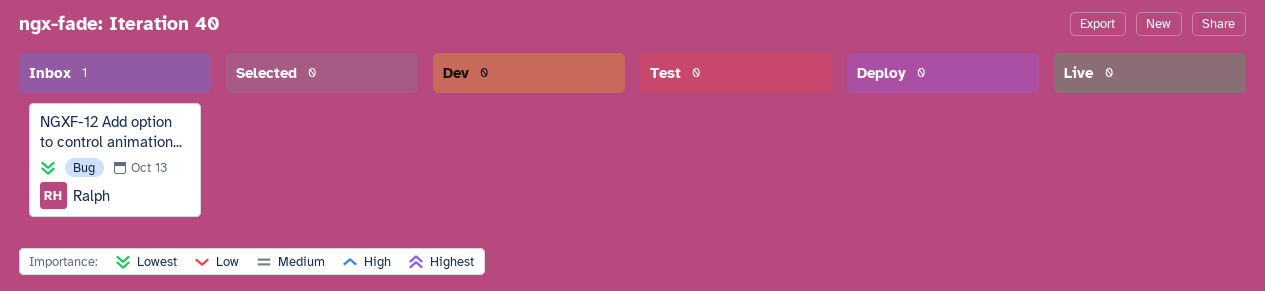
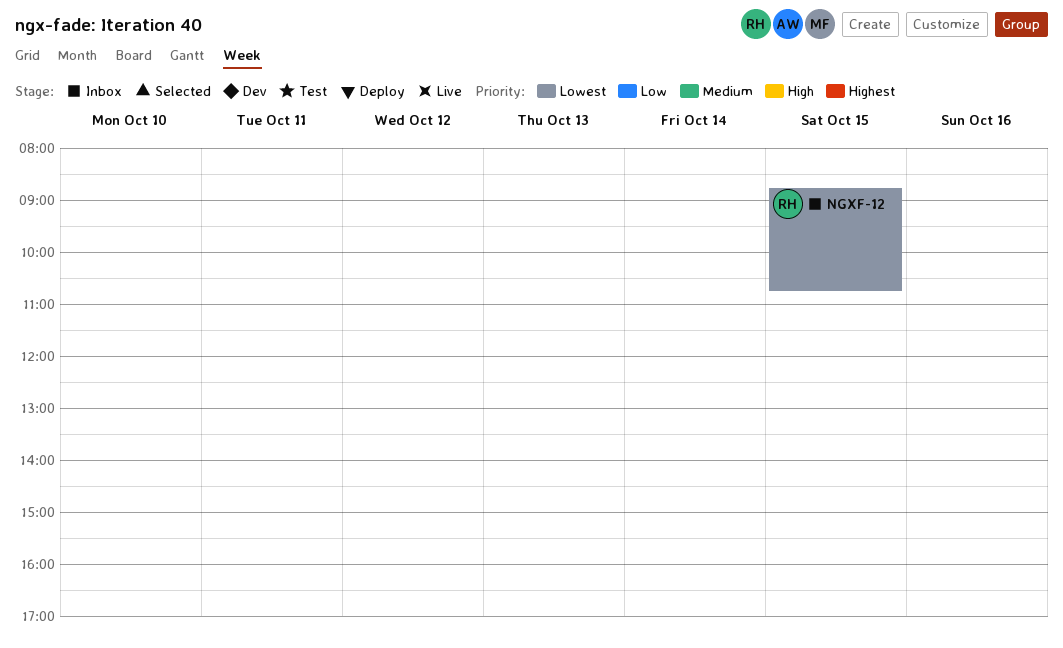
NGXF-12, day: Oct 13 -> Oct 15

